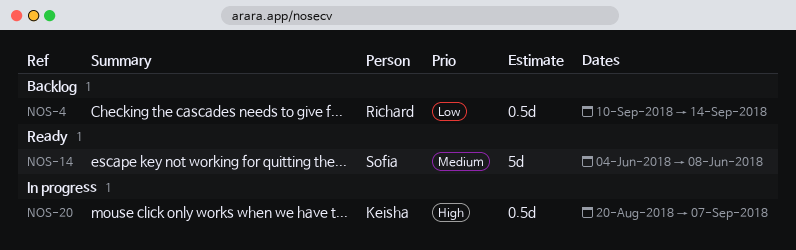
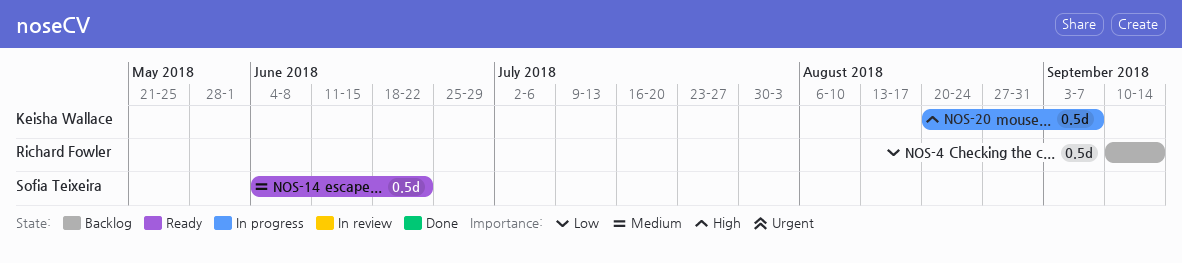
NOS-14, estimate: 5d -> 0.5d
NOS-14, due: Jun 8 -> Jun 22

